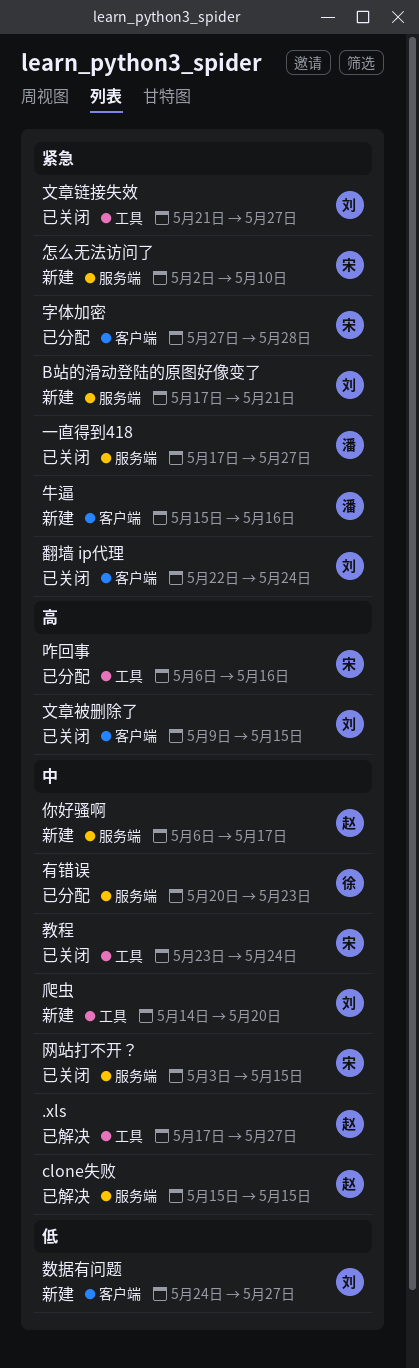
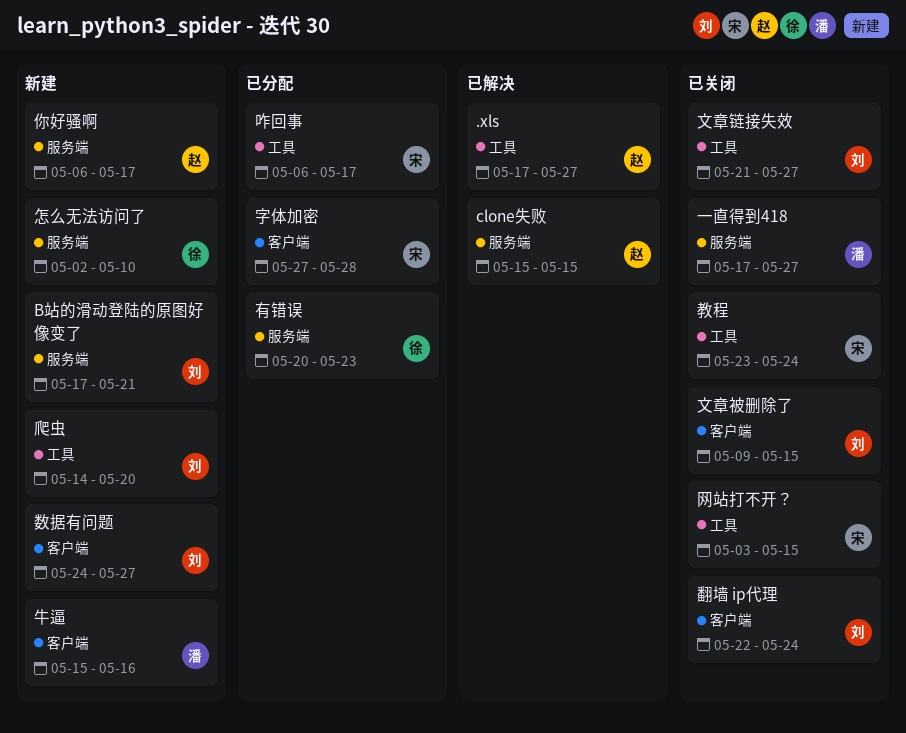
咋回事, due: May 16 -> May 17
怎么无法访问了, owner: 宋 -> 徐
网站打不开？, label: 服务端 -> 工具

